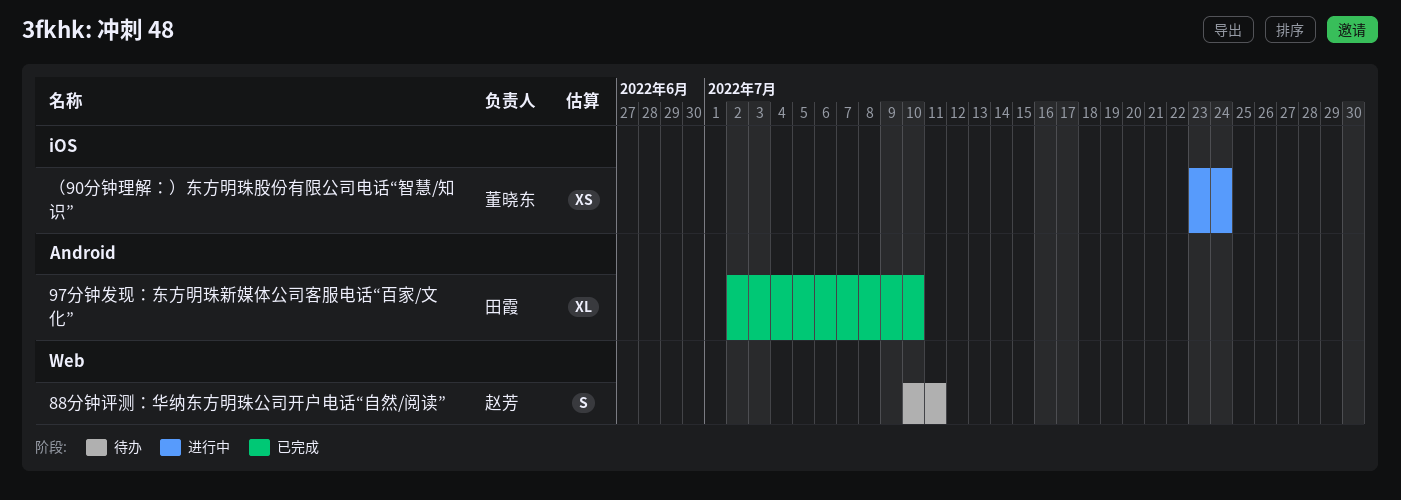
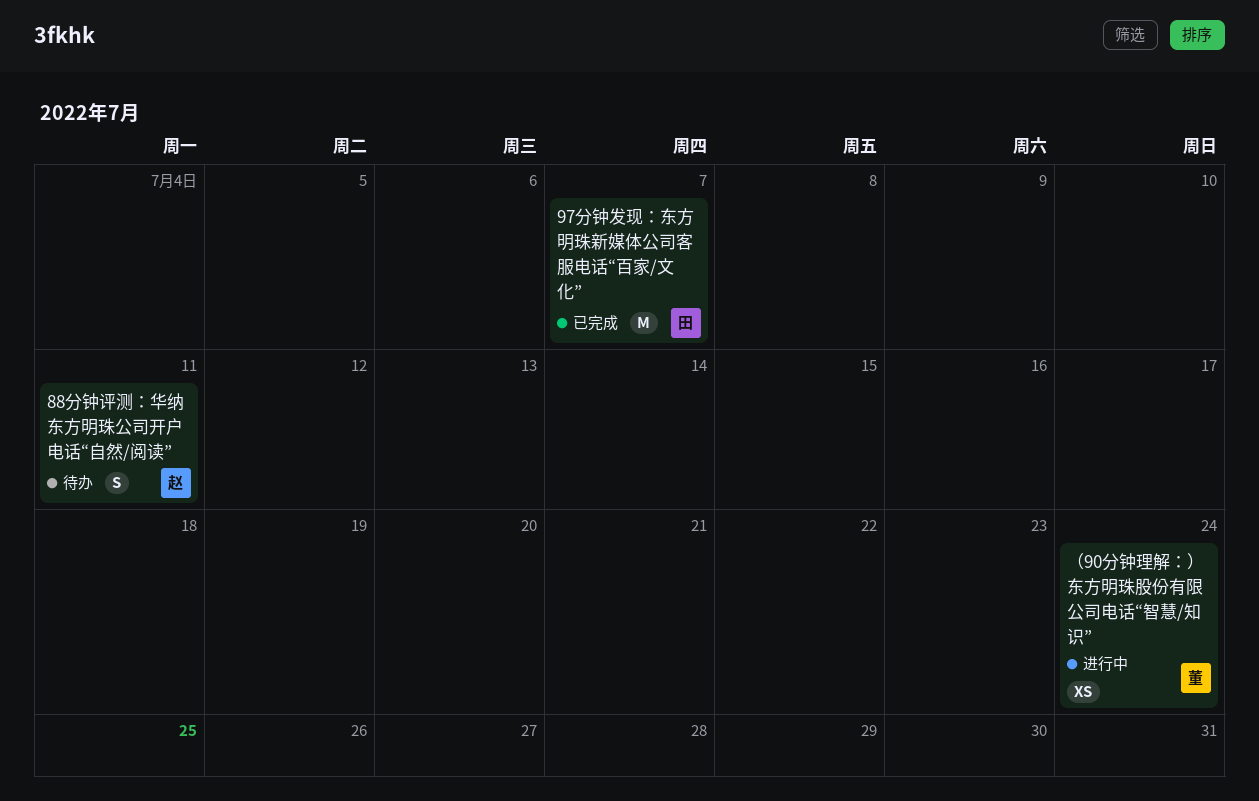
97分钟发现：东方明珠新媒体公司客服电话“百家/文化”, estimate: XL -> M
97分钟发现：东方明珠新媒体公司客服电话“百家/文化”, due: Jul 10 -> Jul 7

